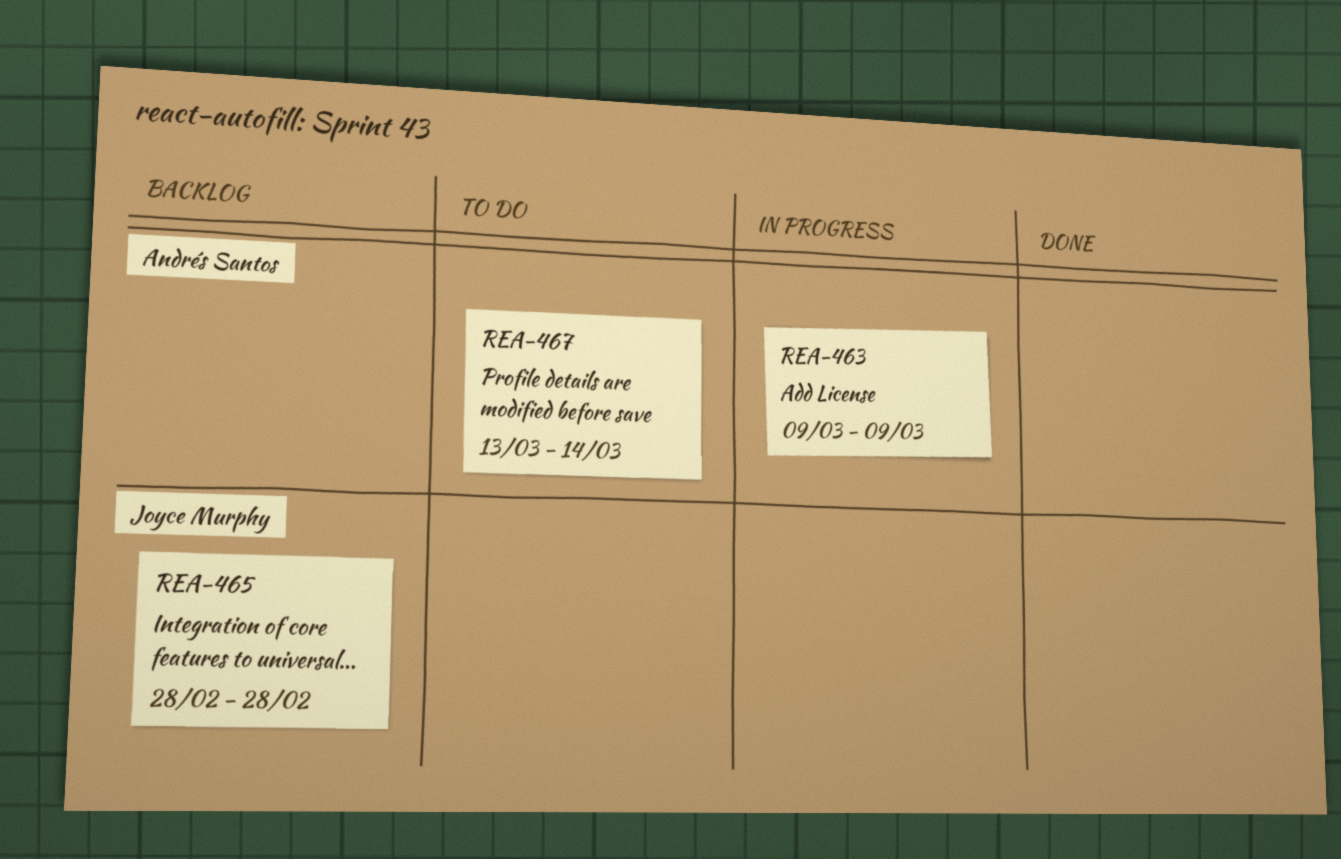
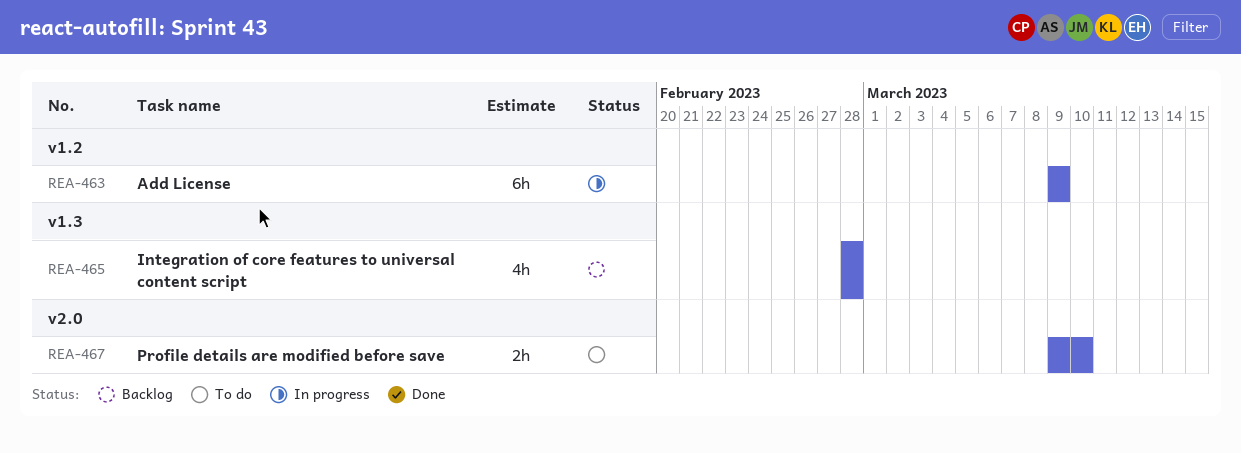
REA-467, start: Mar 13 -> Mar 9
REA-467, due: Mar 14 -> Mar 10

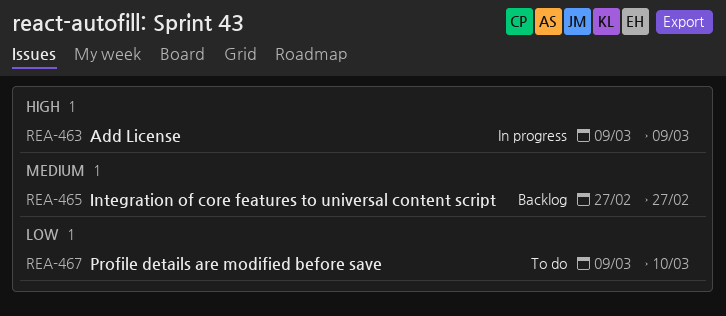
REA-465, start: Feb 28 -> Feb 27
REA-465, due: Feb 28 -> Feb 27

